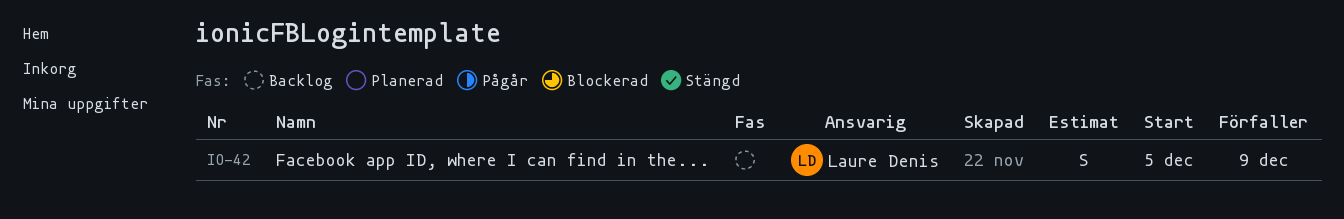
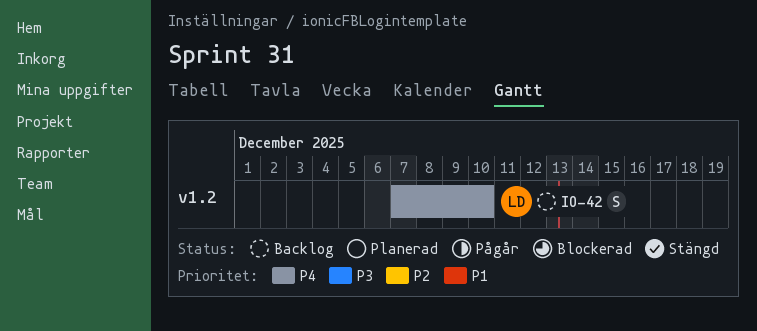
IO-42, start: Dec 5 -> Dec 7
IO-42, due: Dec 9 -> Dec 10

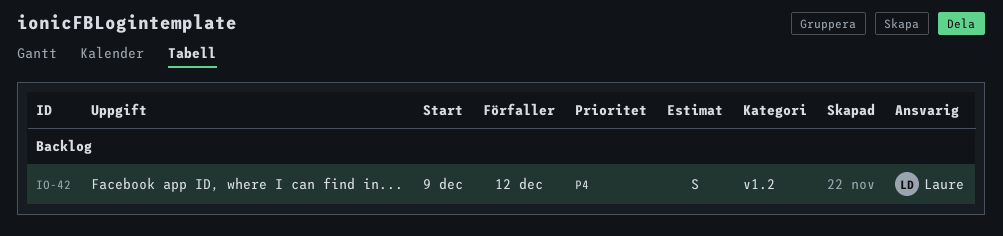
IO-42, start: Dec 7 -> Dec 9
IO-42, due: Dec 10 -> Dec 12

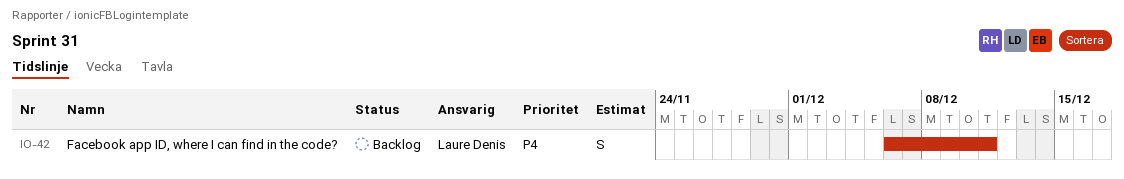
IO-42, start: Dec 9 -> Dec 6
IO-42, due: Dec 12 -> Dec 11

